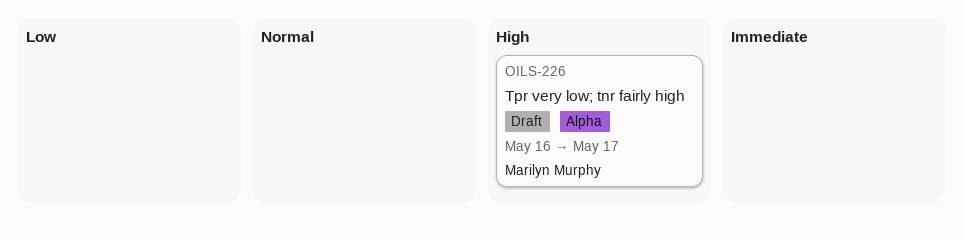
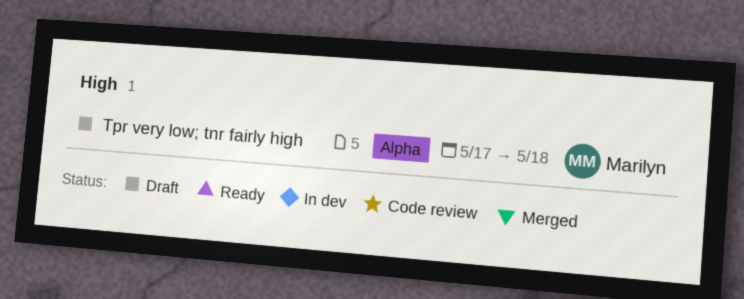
Tpr very low; tnr fairly high, start: May 16 -> May 17
Tpr very low; tnr fairly high, due: May 17 -> May 18

